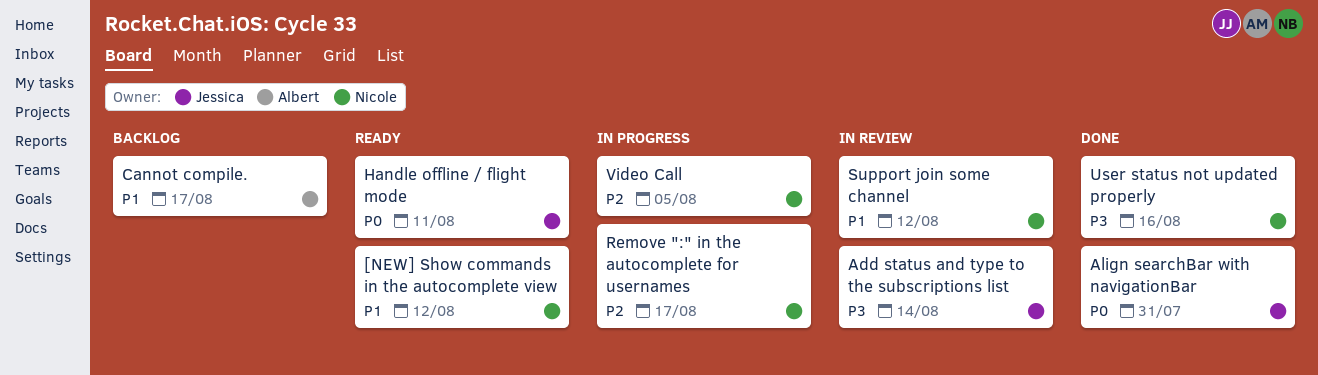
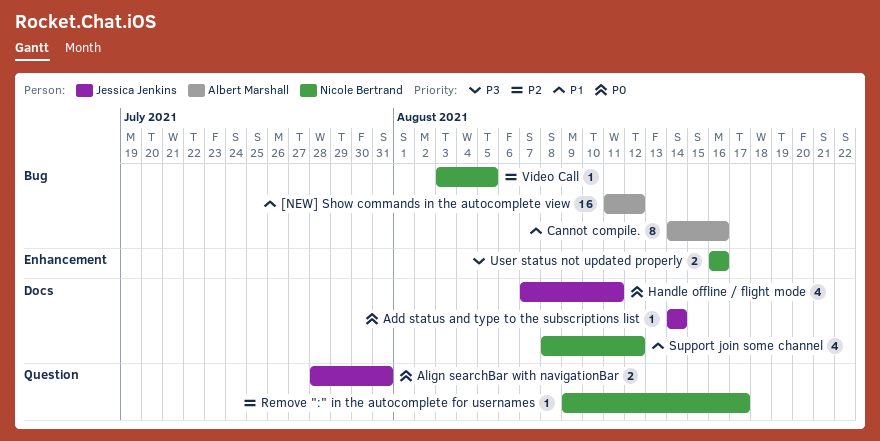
[NEW] Show commands in the autocomplete view, owner: Nicole Bertrand -> Albert Marshall
Add status and type to the subscriptions list, priority: P3 -> P0
Cannot compile., due: Aug 17 -> Aug 16

